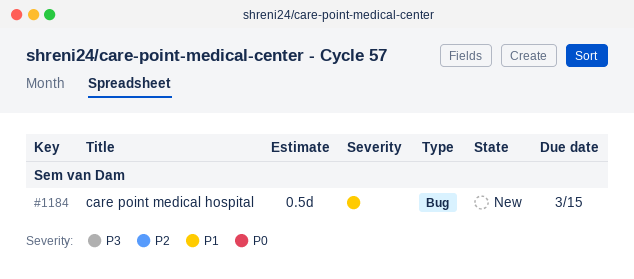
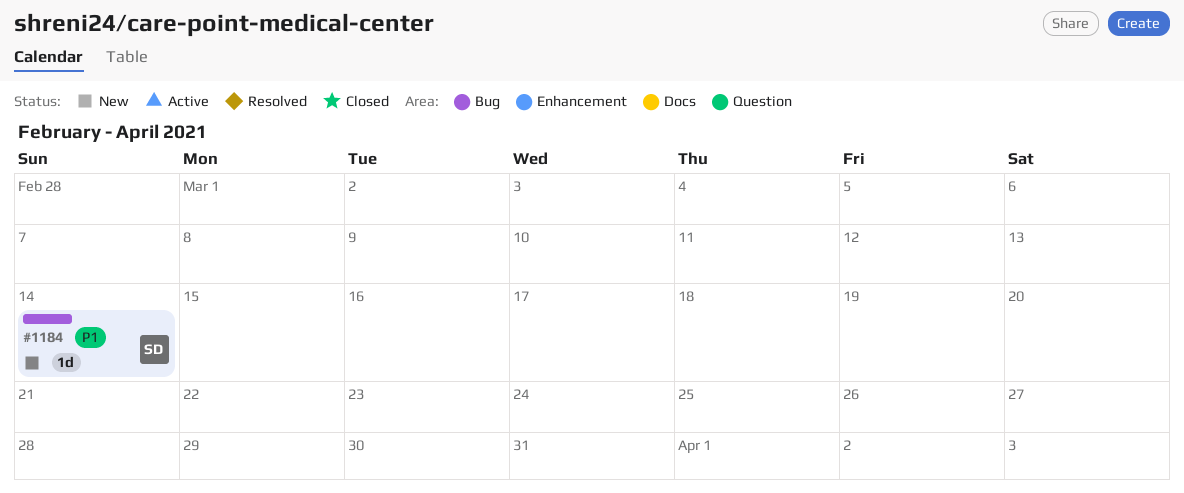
#1184, estimate: 0.5d -> 1d
#1184, due: Mar 15 -> Mar 14

